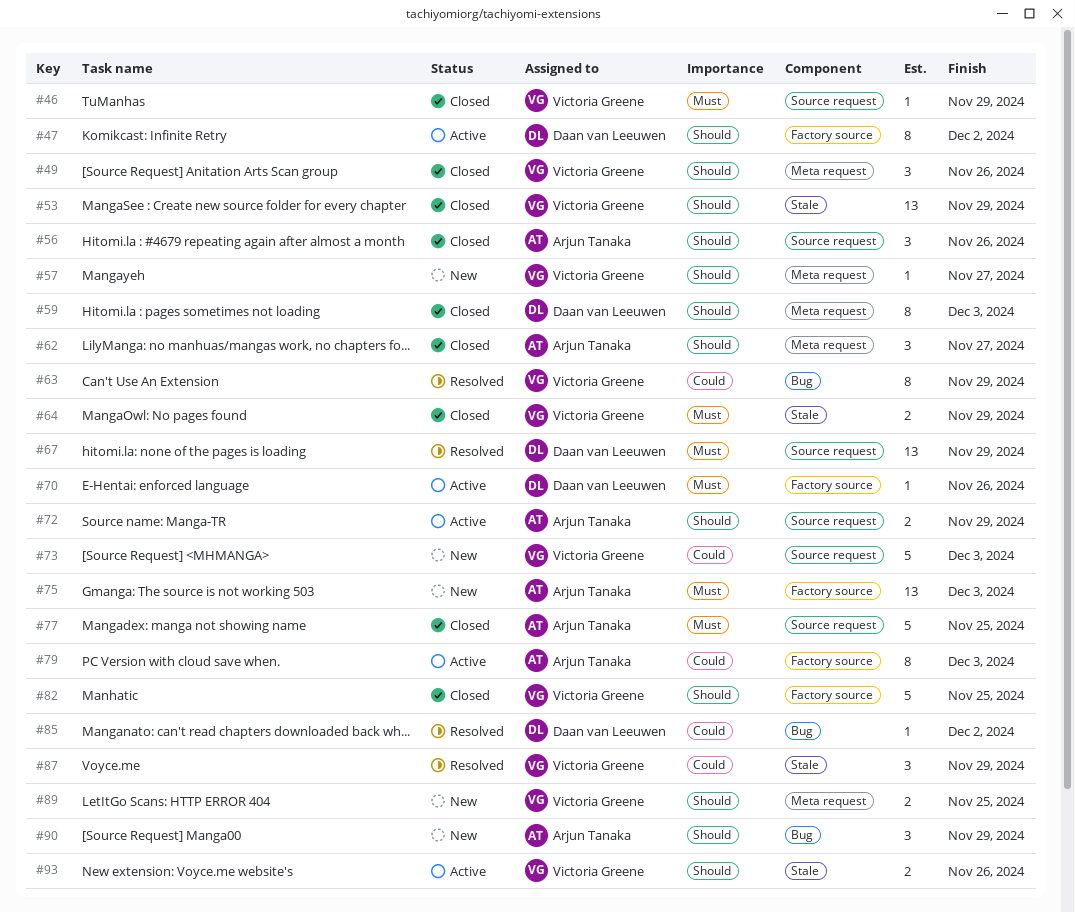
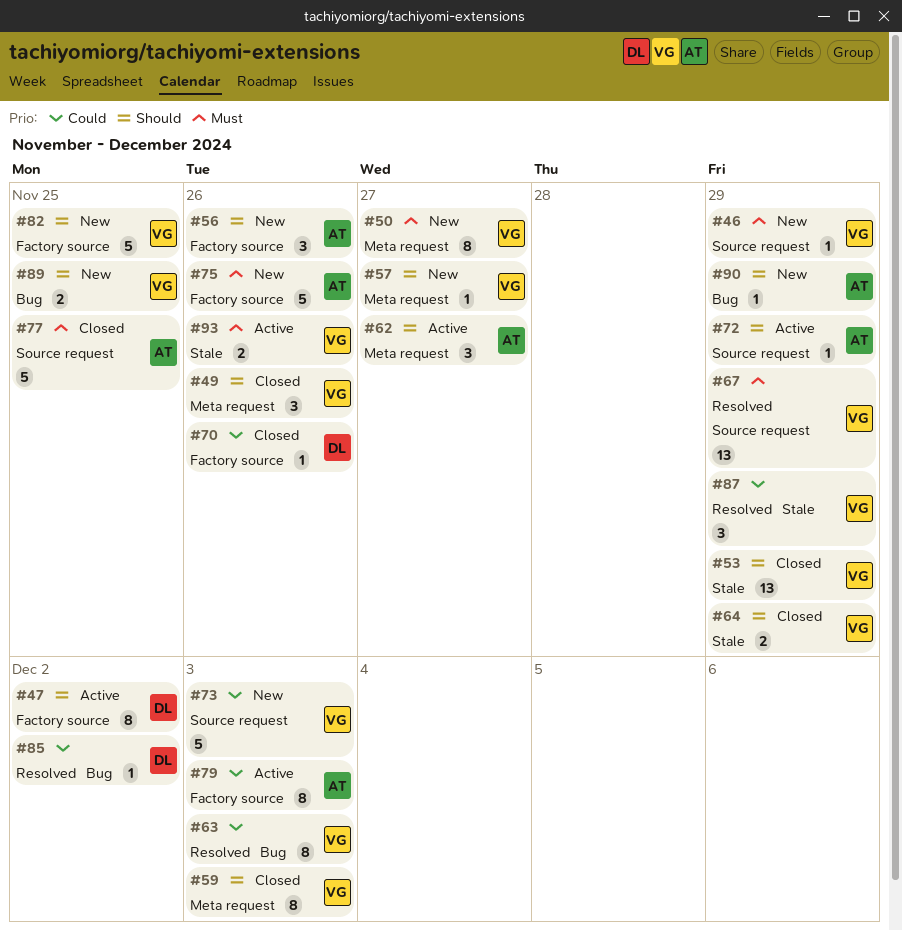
#46, status: Closed -> New
#50: none -> present
#56, status: Closed -> New
#56, label: Source request -> Factory source
#59, owner: Daan van Leeuwen -> Victoria Greene
#62, status: Closed -> Active
#63, due: Nov 29 -> Dec 3
#64, priority: Must -> Should
#67, owner: Daan van Leeuwen -> Victoria Greene
#70, status: Active -> Closed
#70, priority: Must -> Could
#72, estimate: 2 -> 1
#75, estimate: 13 -> 5
#75, due: Dec 3 -> Nov 26
#82, status: Closed -> New
#89, label: Meta request -> Bug
#90, estimate: 3 -> 1
#93, priority: Should -> Must

